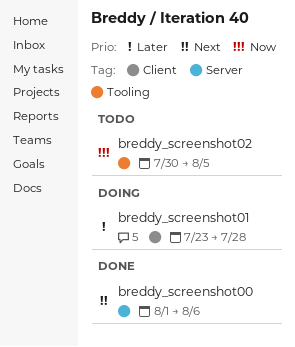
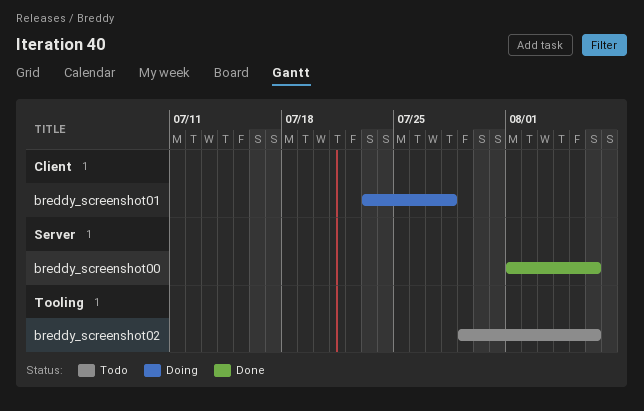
breddy_screenshot02, start: Jul 30 -> Jul 29
breddy_screenshot02, due: Aug 5 -> Aug 6

